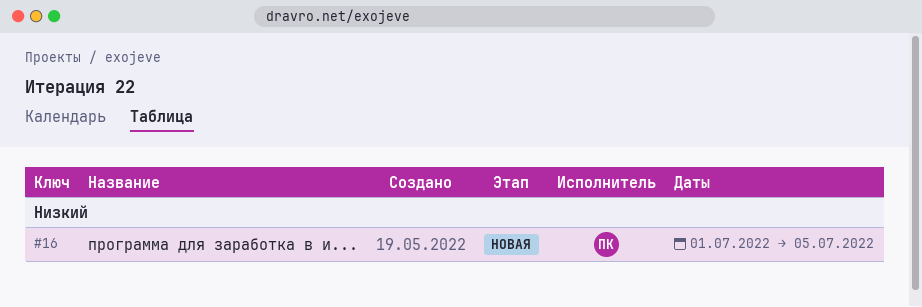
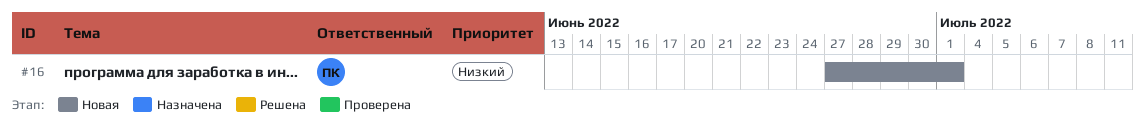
#16, start: Jul 1 -> Jun 27
#16, due: Jul 5 -> Jul 1

